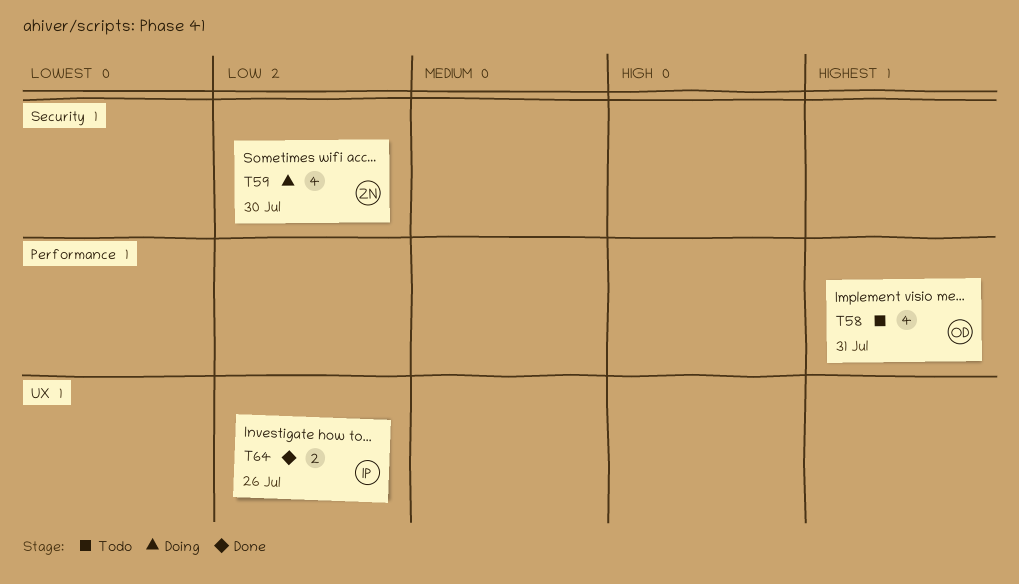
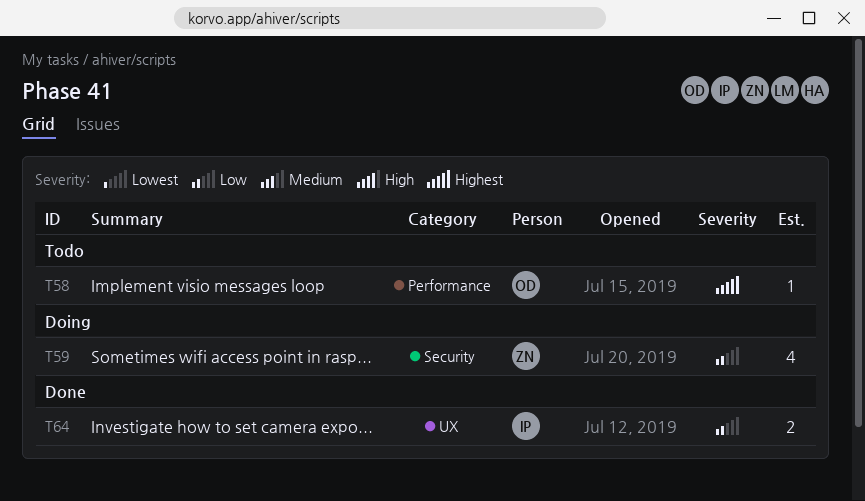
T58, estimate: 4 -> 1

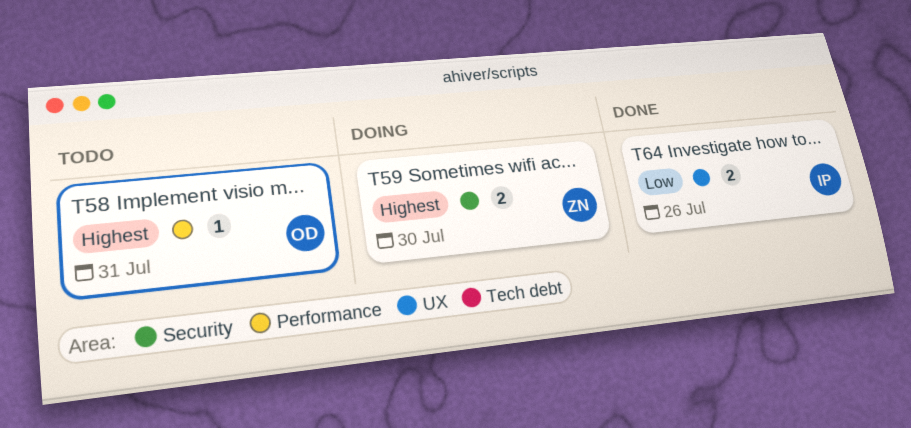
T59, priority: Low -> Highest
T59, estimate: 4 -> 2

